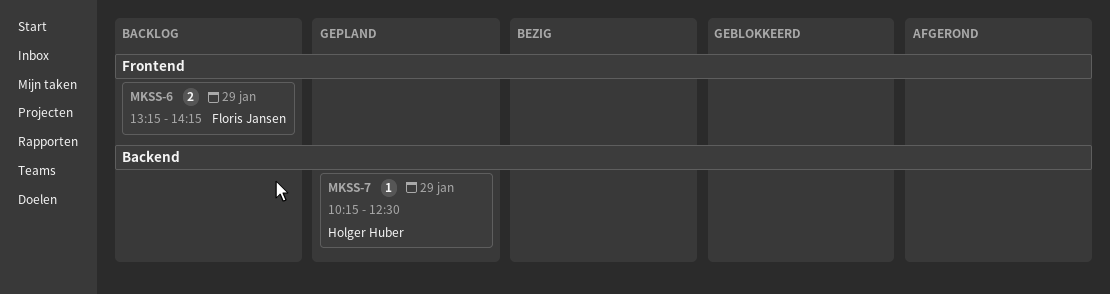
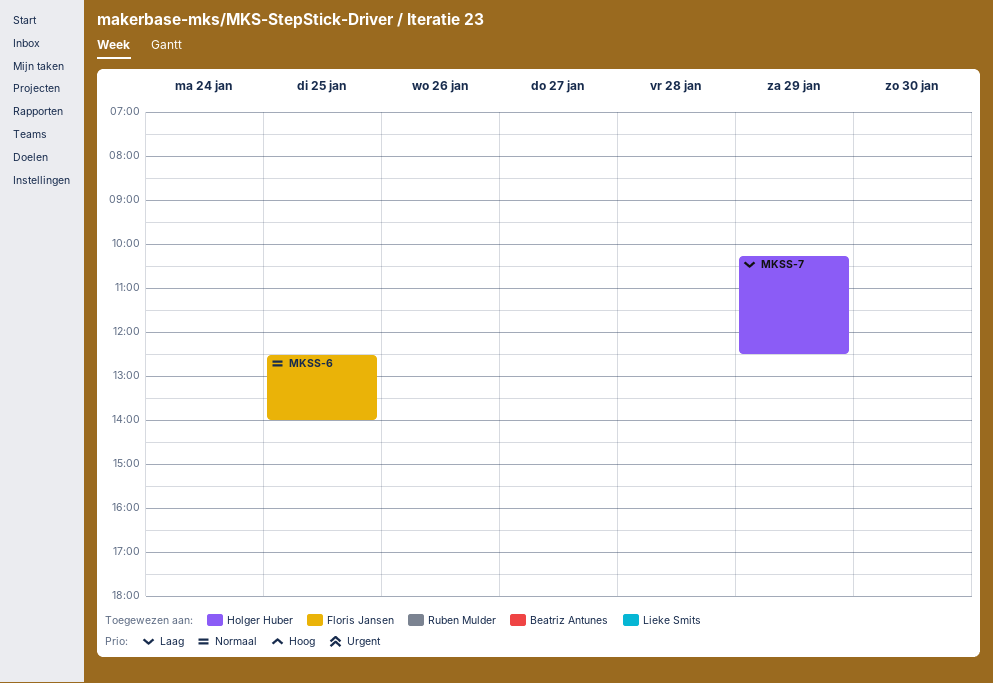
MKSS-6, day: Jan 29 -> Jan 25
MKSS-6, begins: 13:15 -> 12:30
MKSS-6, ends: 14:15 -> 14:00

